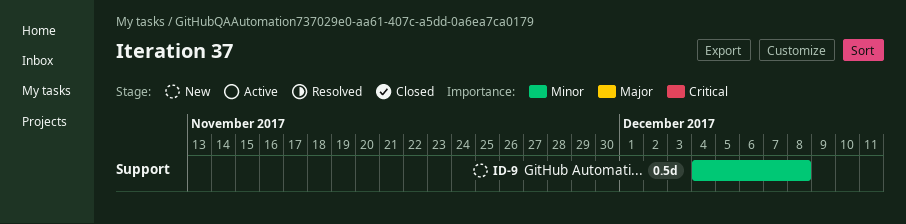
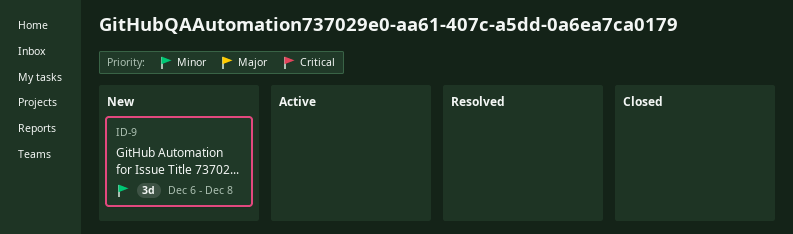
ID-9, estimate: 0.5d -> 3d
ID-9, start: Dec 4 -> Dec 6

